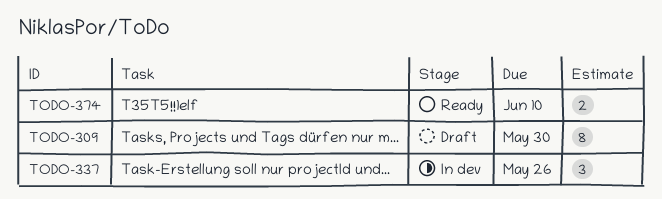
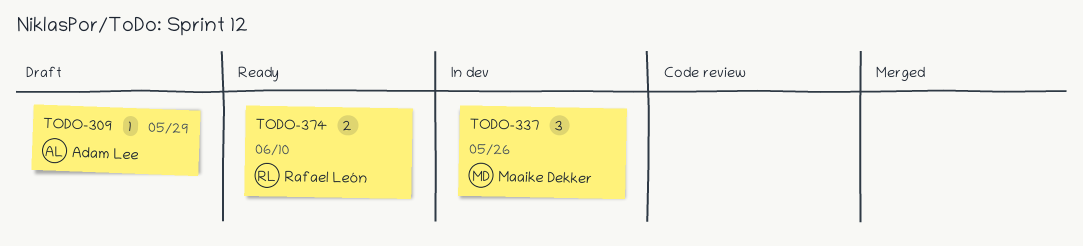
TODO-309, estimate: 8 -> 1
TODO-309, due: May 30 -> May 29

